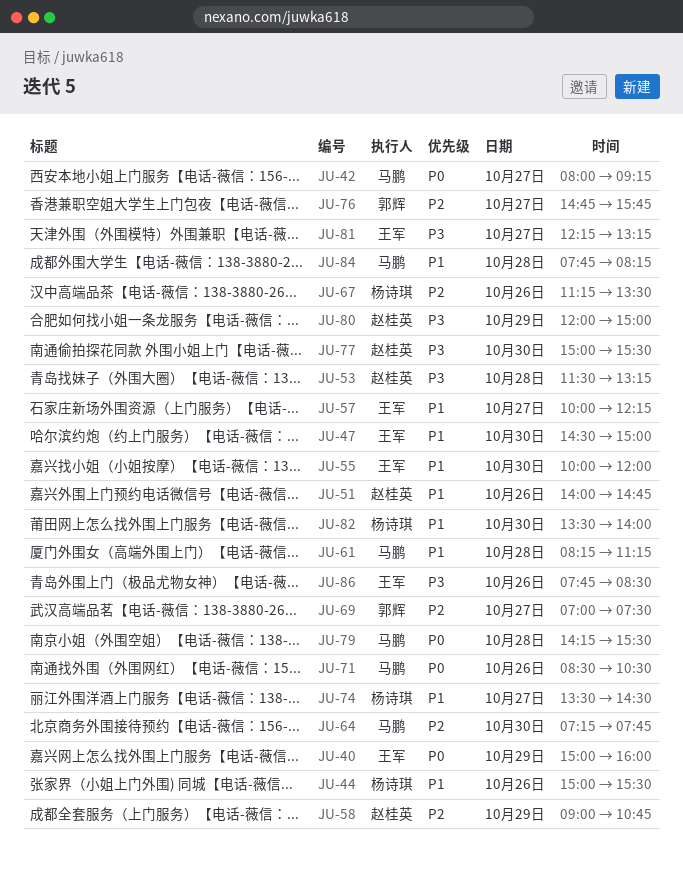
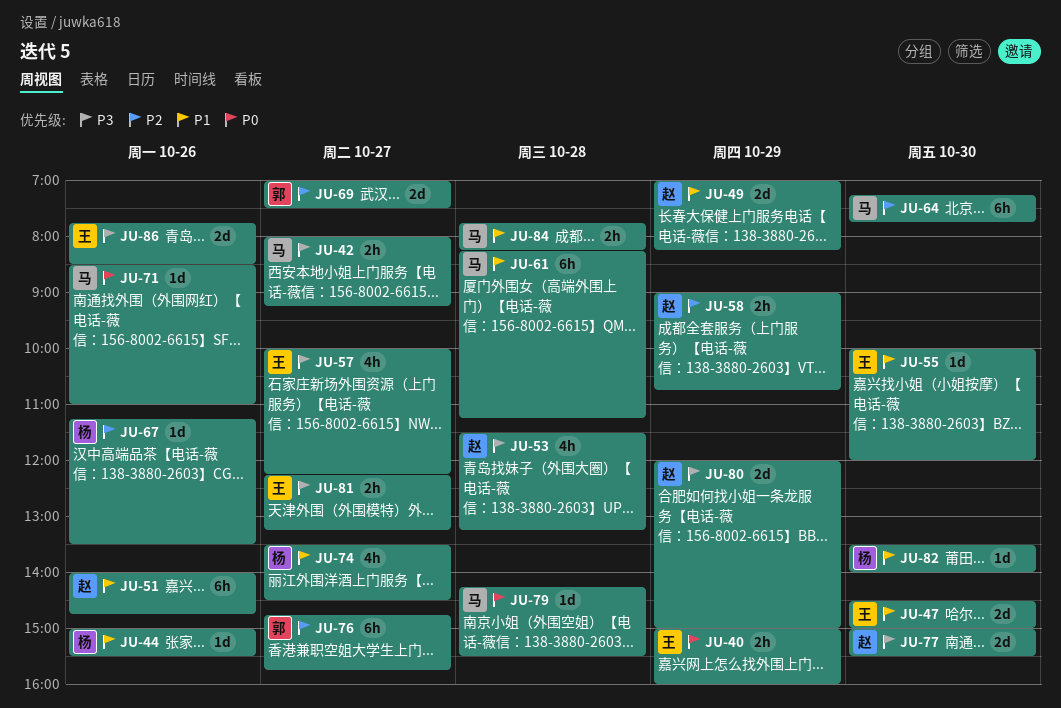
JU-42, priority: P0 -> P3
JU-49: none -> present
JU-57, priority: P1 -> P3
JU-71, ends: 10:30 -> 11:00

